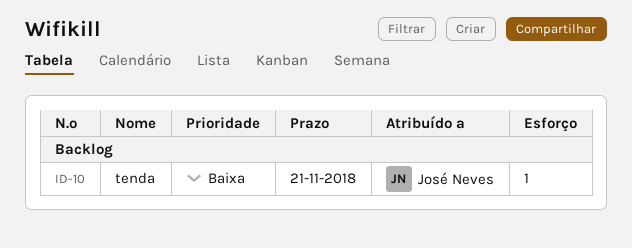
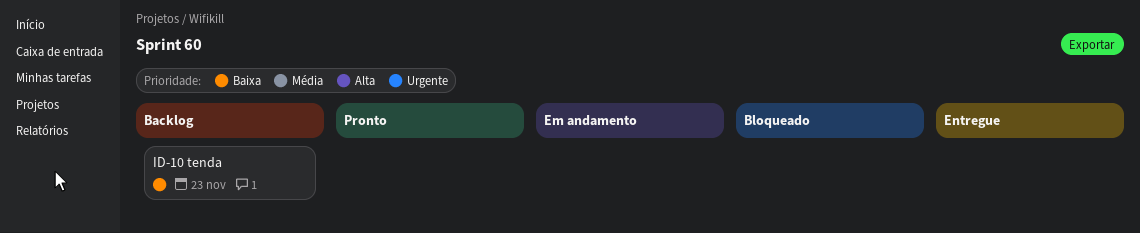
ID-10, due: Nov 21 -> Nov 23

